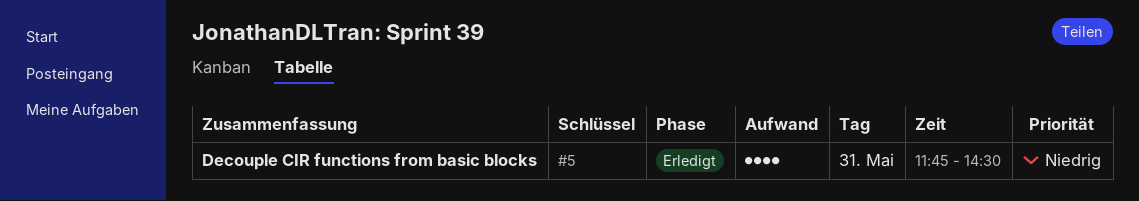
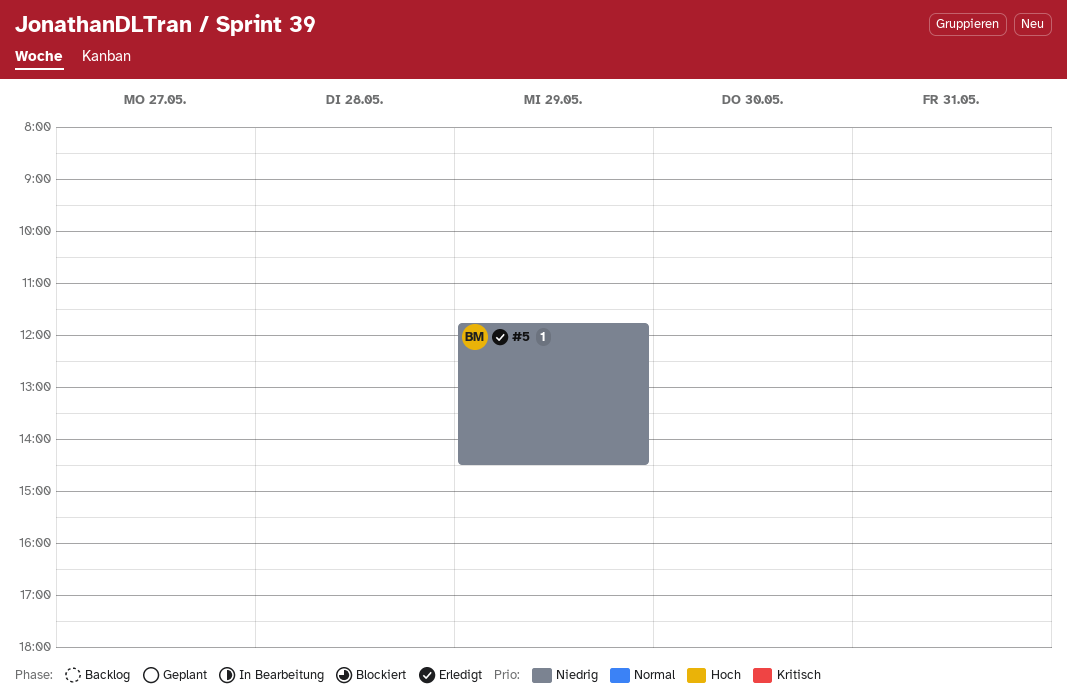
#5, estimate: 4 -> 1
#5, day: May 31 -> May 29

